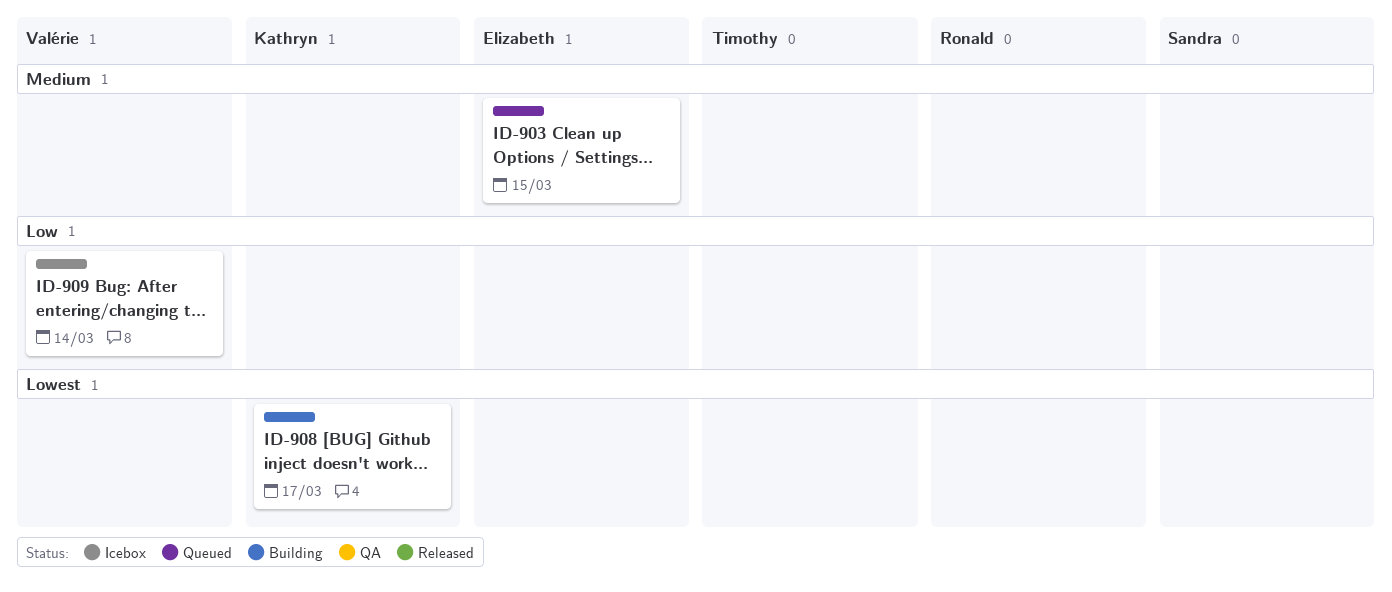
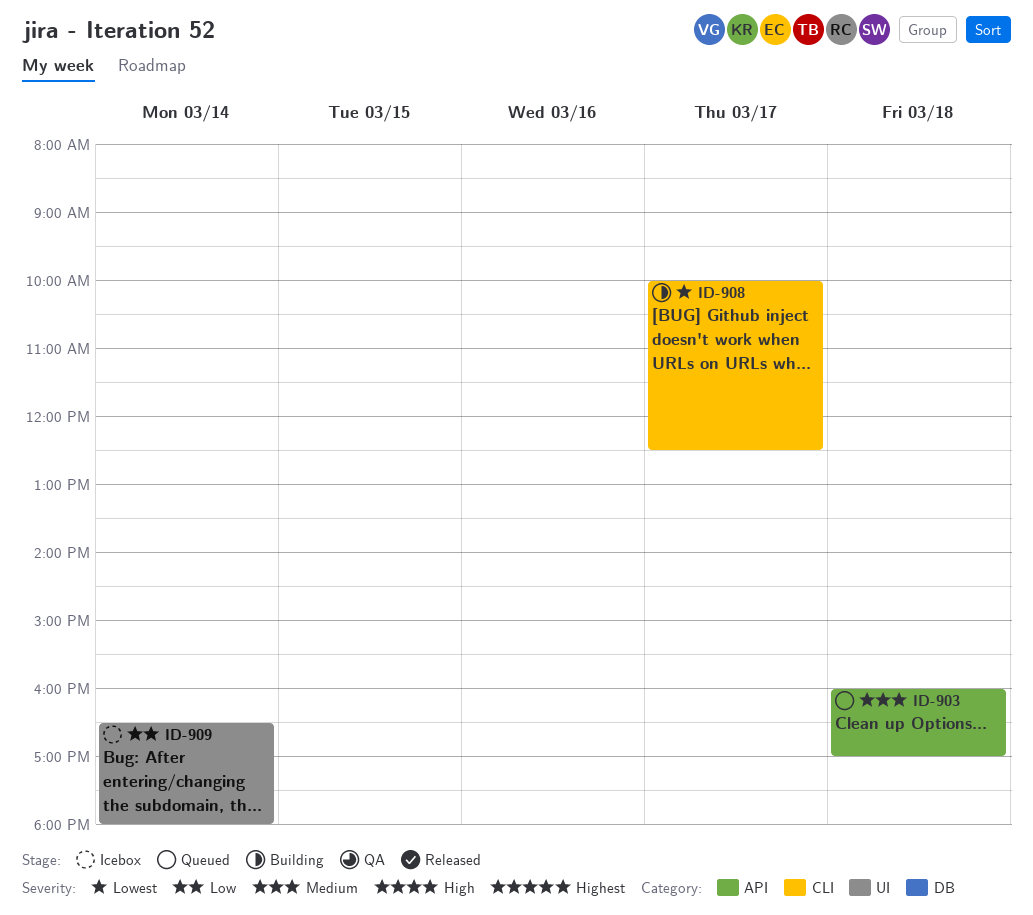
ID-903, day: Mar 15 -> Mar 18

